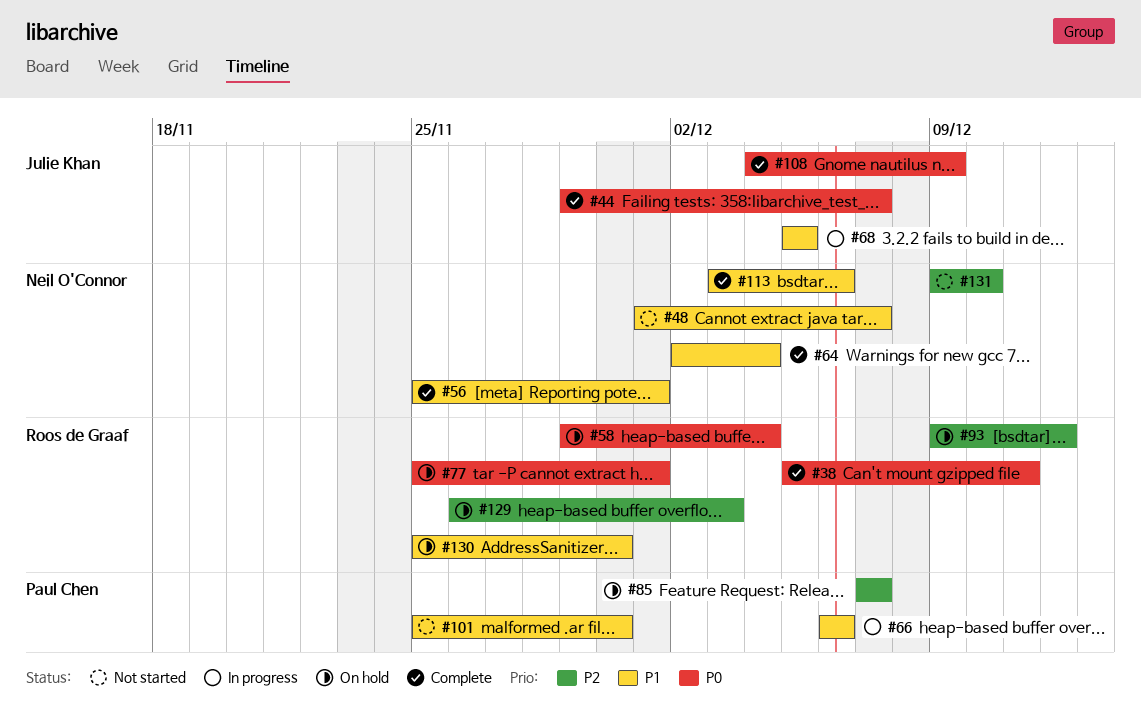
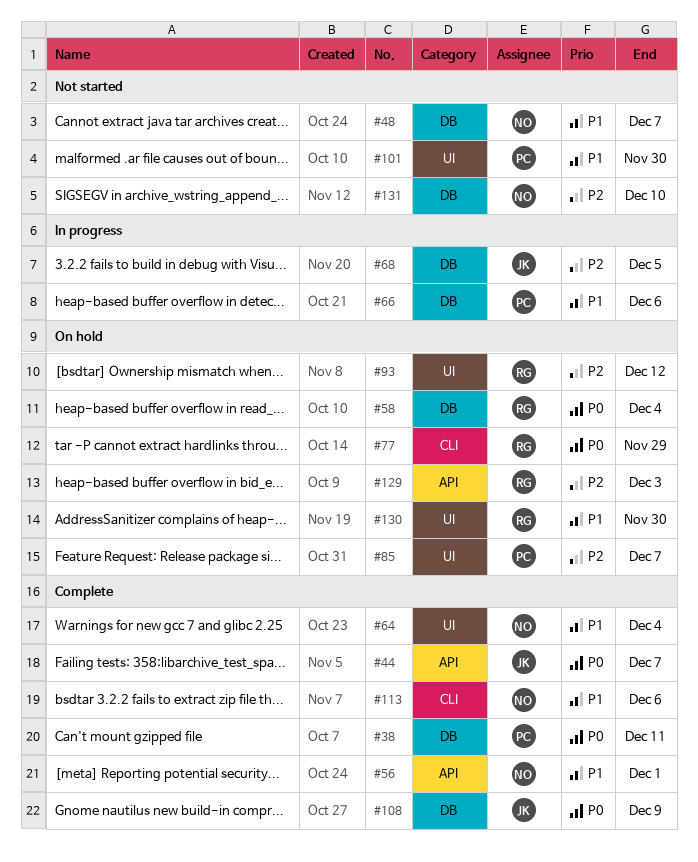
#38, owner: Roos de Graaf -> Paul Chen
#68, priority: P1 -> P2
#77, due: Dec 1 -> Nov 29

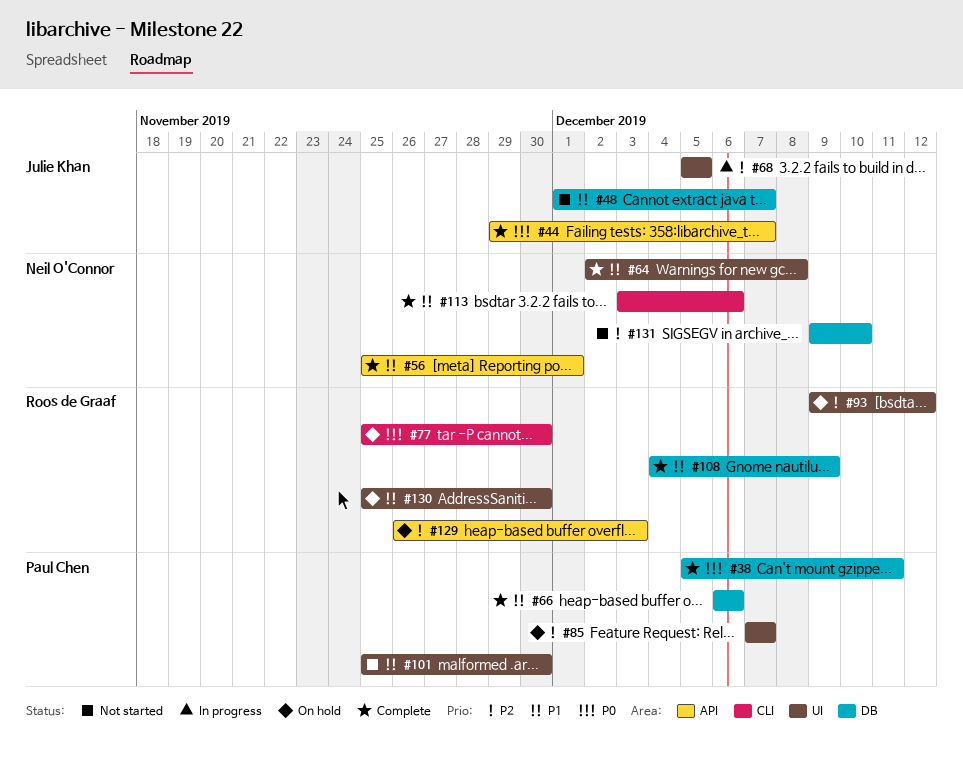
#48, owner: Neil O'Connor -> Julie Khan
#58: present -> none
#64, due: Dec 4 -> Dec 8
#66, status: In progress -> Complete
#68, label: DB -> UI
#77, due: Nov 29 -> Nov 30
#108, owner: Julie Khan -> Roos de Graaf
#108, priority: P0 -> P1

